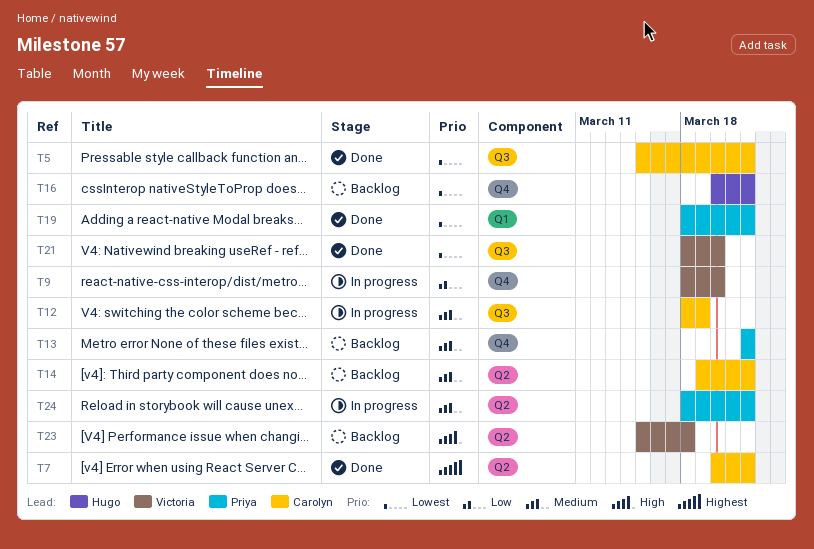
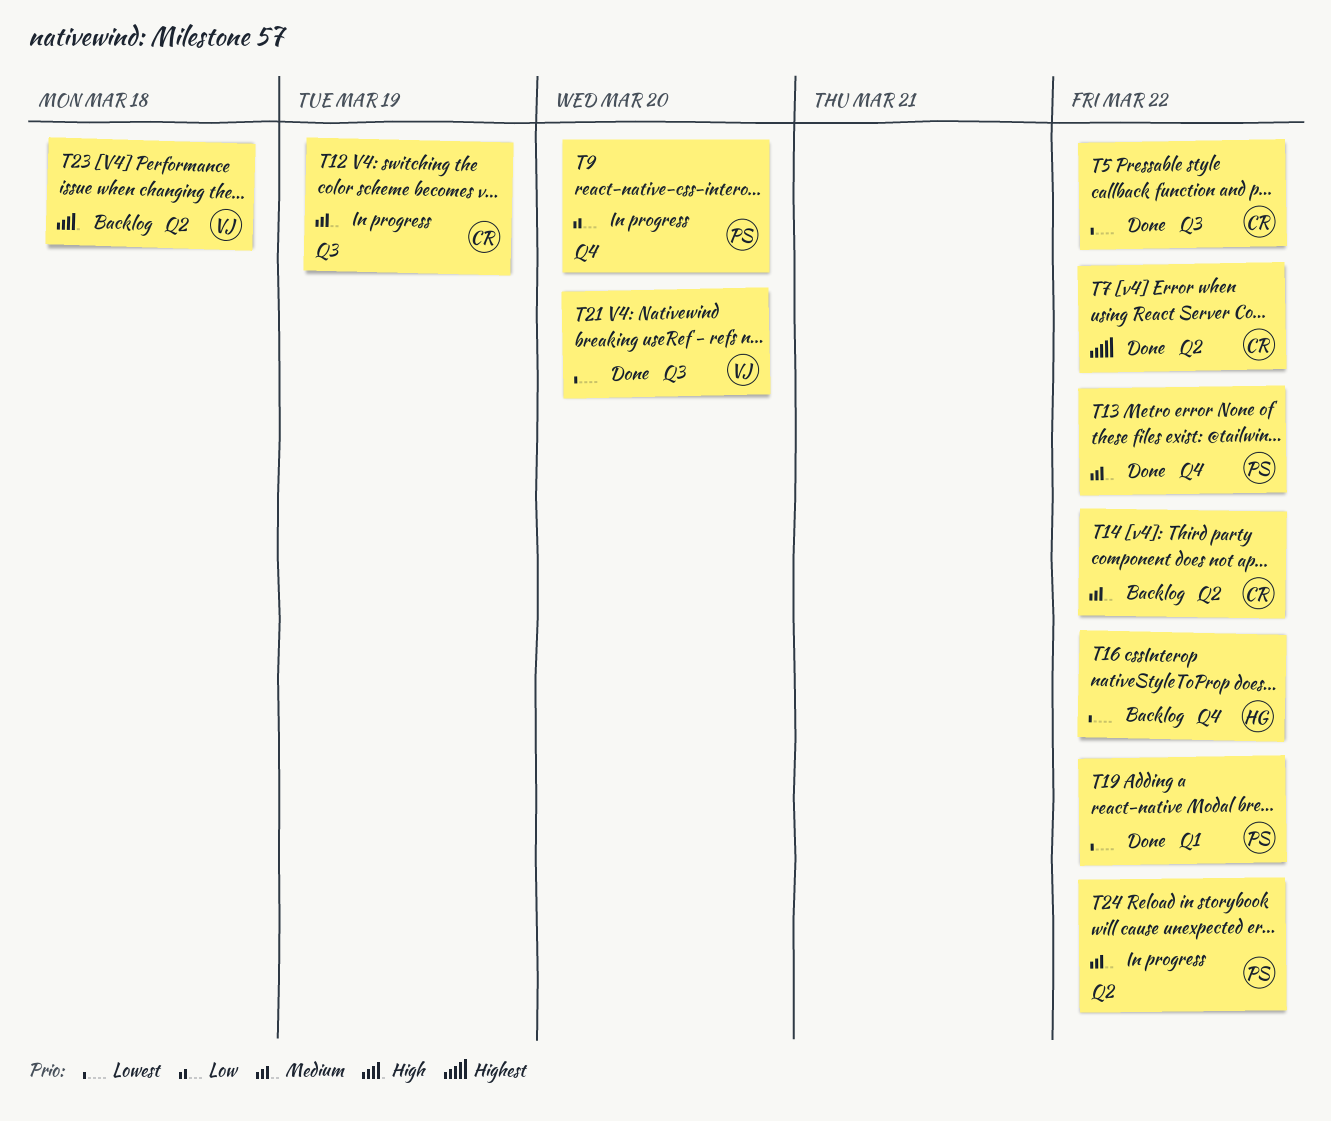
T9, owner: Victoria -> Priya
T13, status: Backlog -> Done

